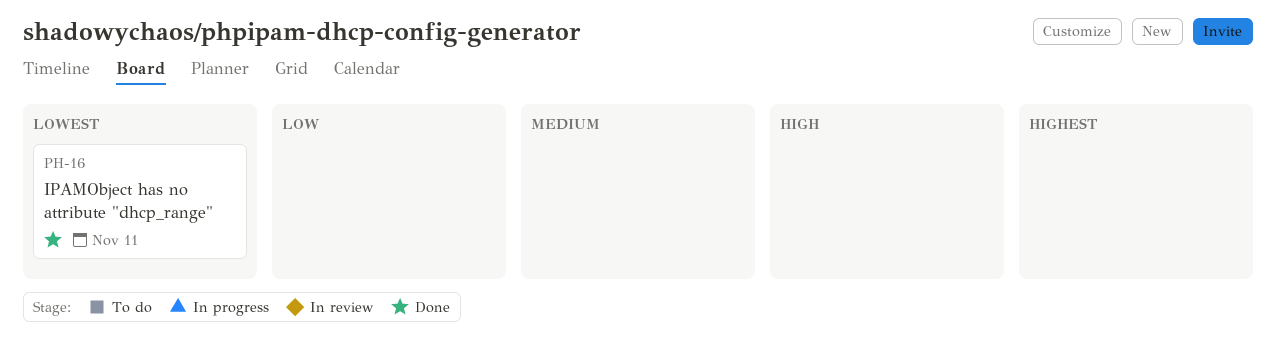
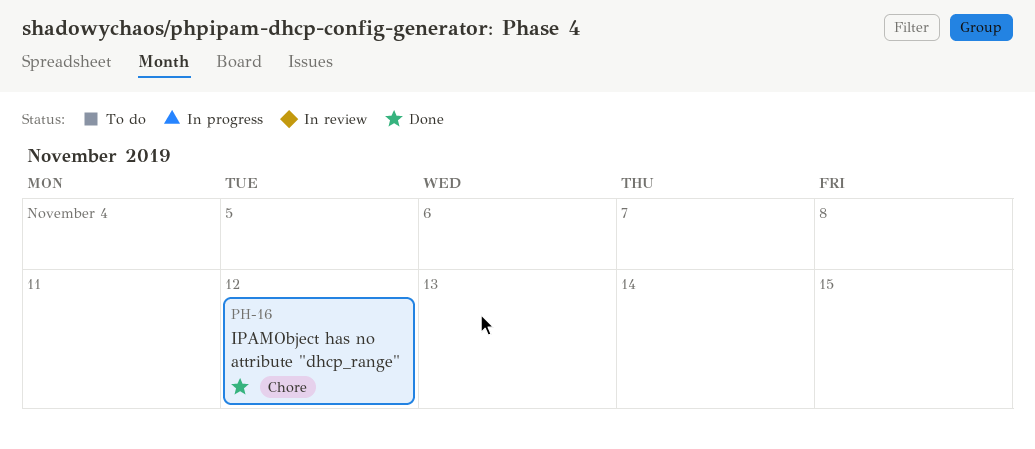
PH-16, due: Nov 11 -> Nov 12

